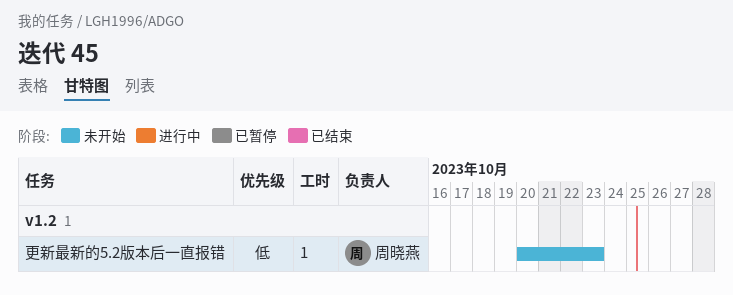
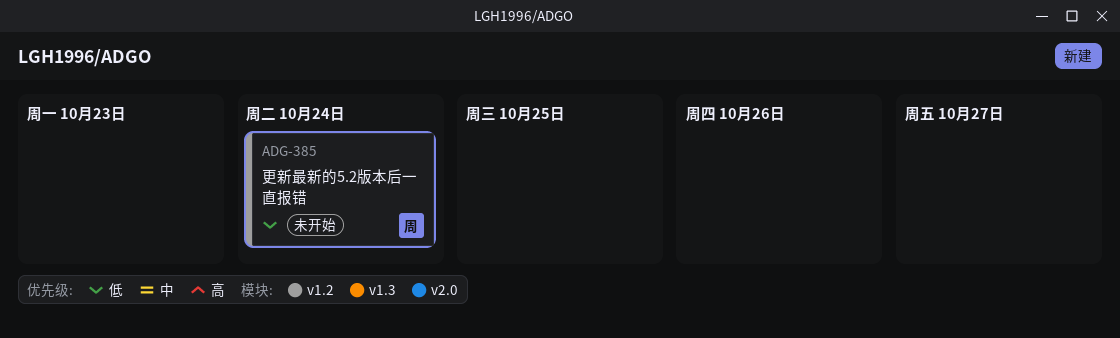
更新最新的5.2版本后一直报错, due: Oct 23 -> Oct 24

